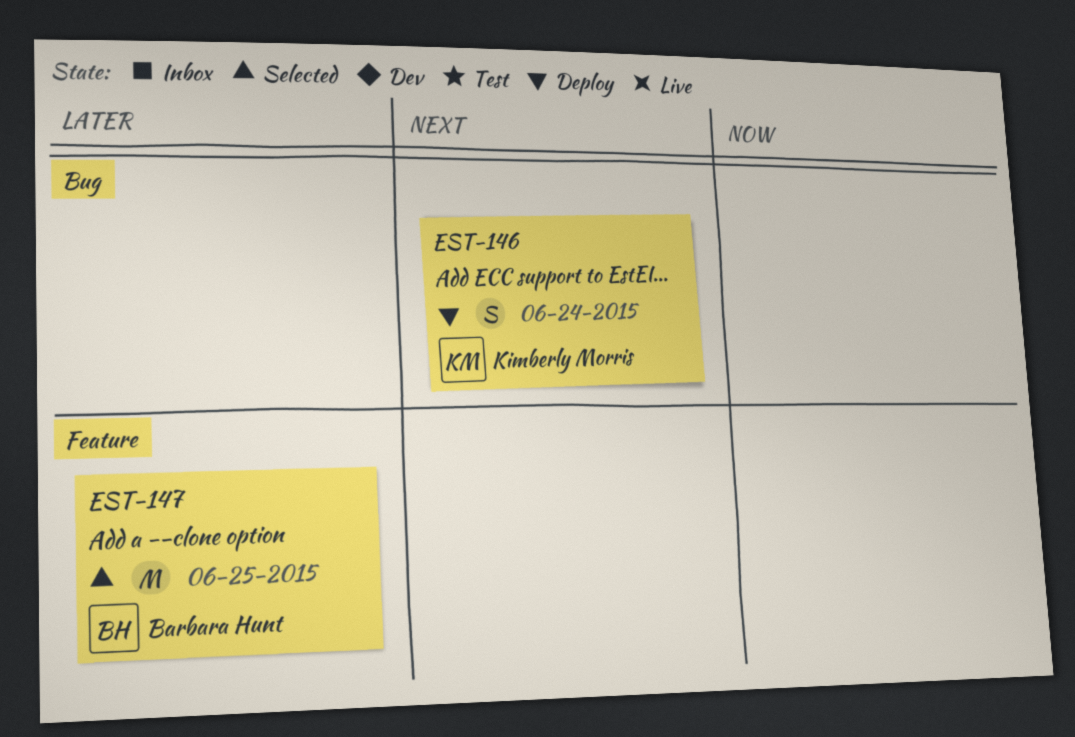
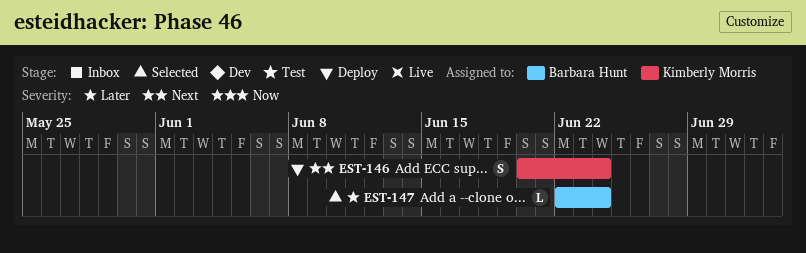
EST-147, estimate: M -> L
EST-147, due: Jun 25 -> Jun 24

